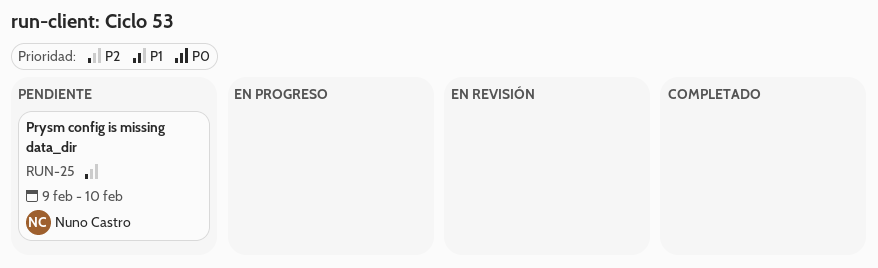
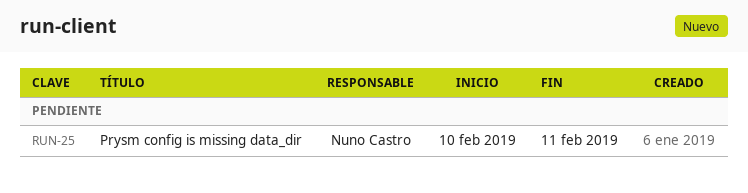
RUN-25, start: Feb 9 -> Feb 10
RUN-25, due: Feb 10 -> Feb 11

